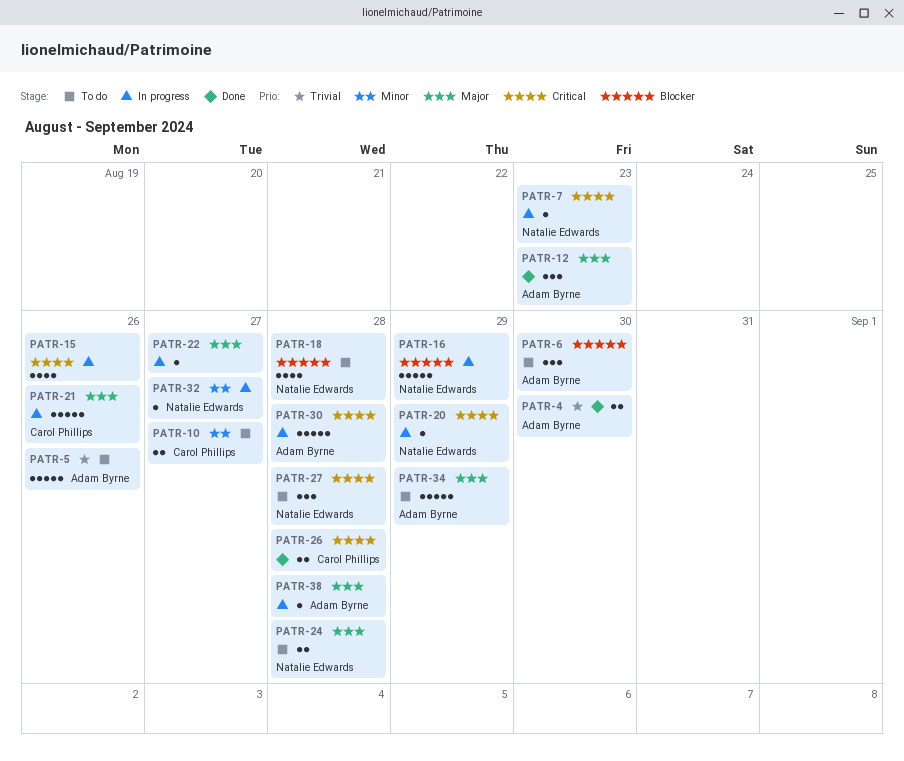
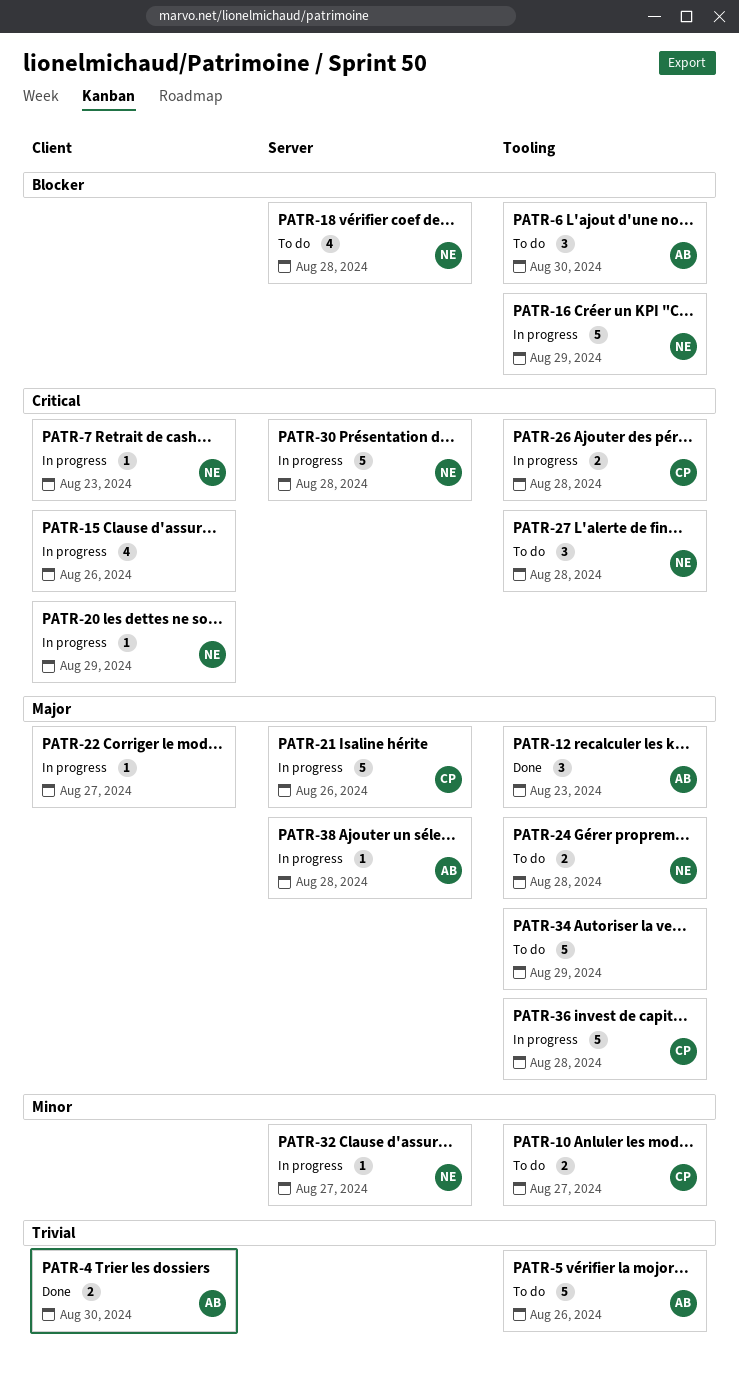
PATR-26, status: Done -> In progress
PATR-30, owner: Adam Byrne -> Natalie Edwards
PATR-34, owner: Adam Byrne -> none
PATR-36: none -> present

